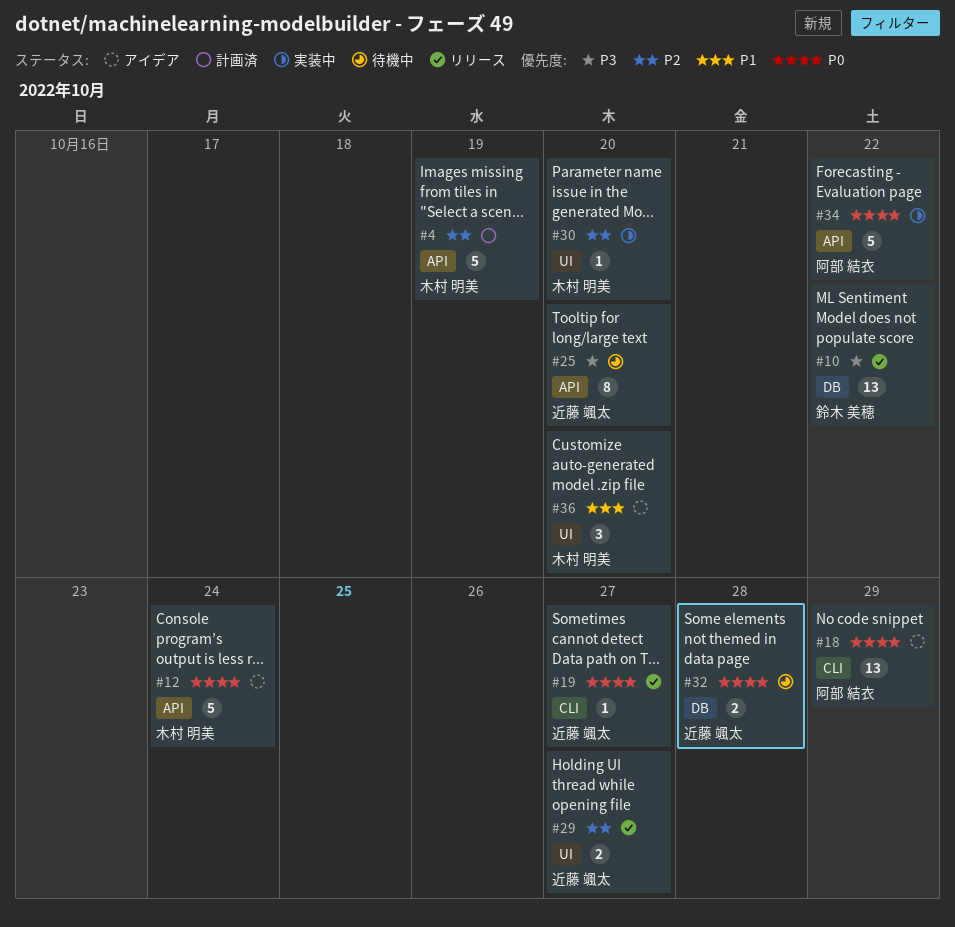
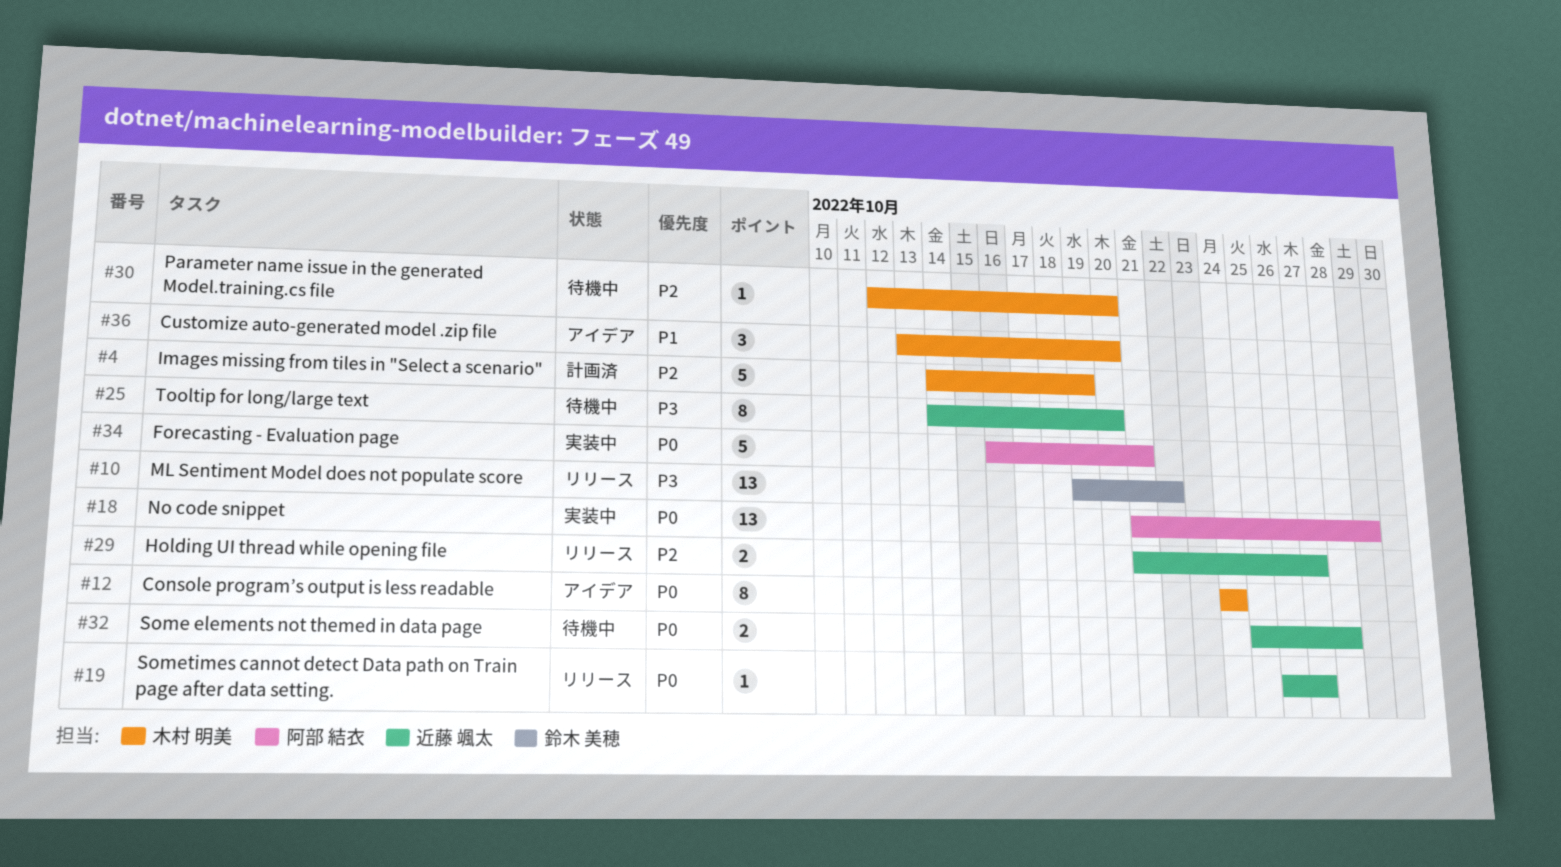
#12, estimate: 5 -> 8
#18, status: アイデア -> 実装中
#30, status: 実装中 -> 待機中
#34, due: Oct 22 -> Oct 21

